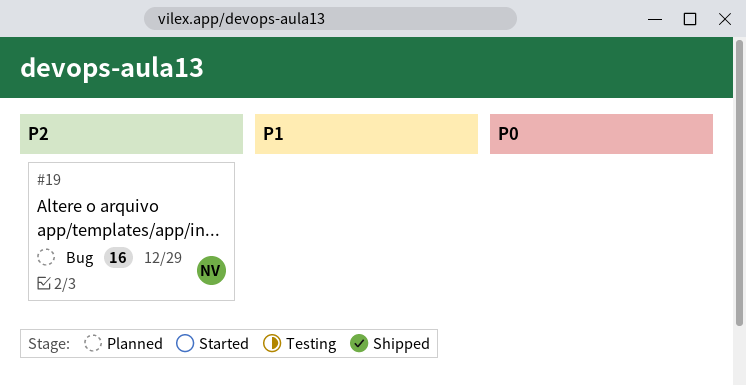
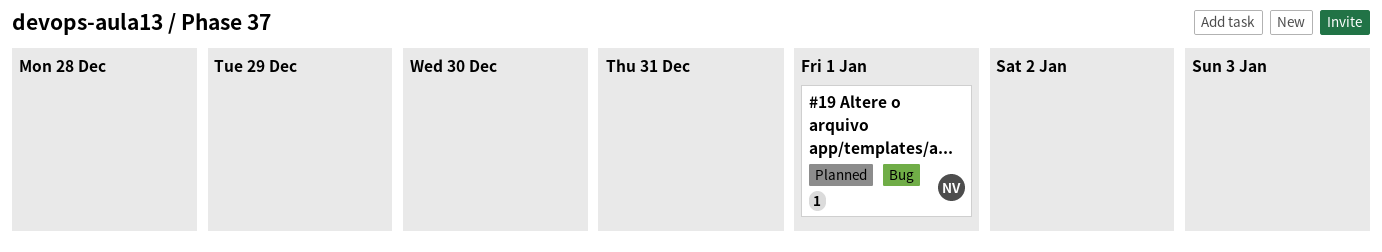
#19, estimate: 16 -> 1
#19, due: Dec 29 -> Jan 1

